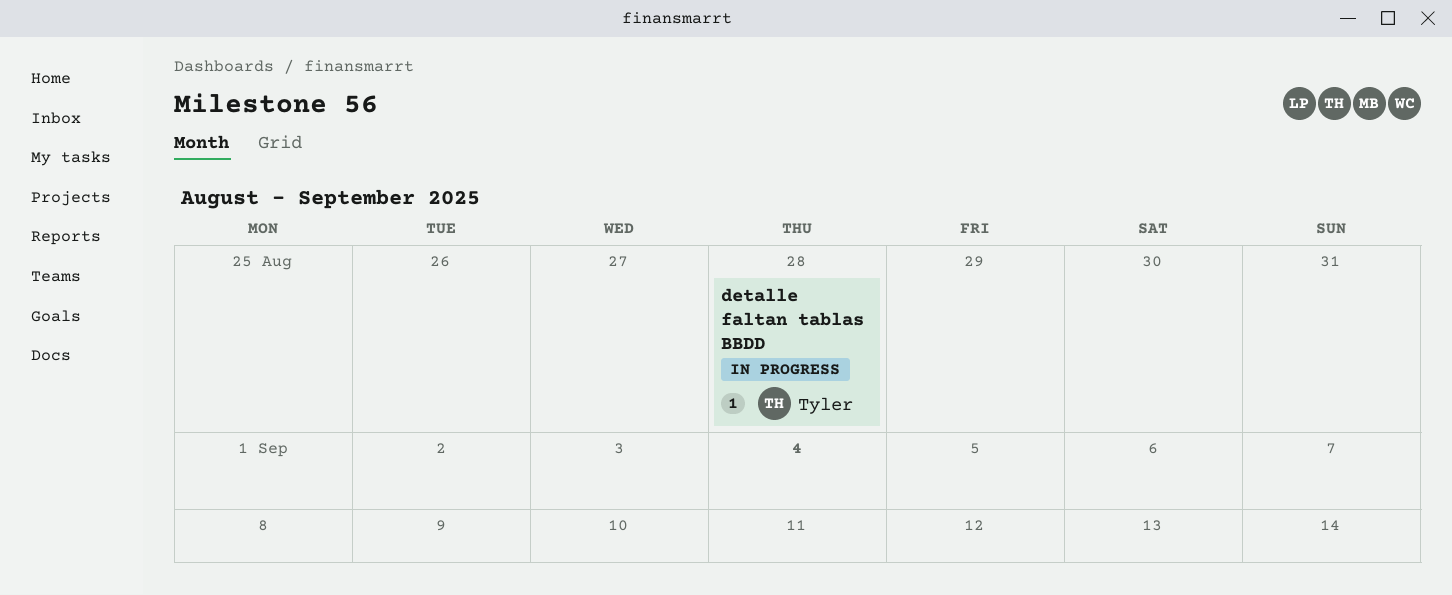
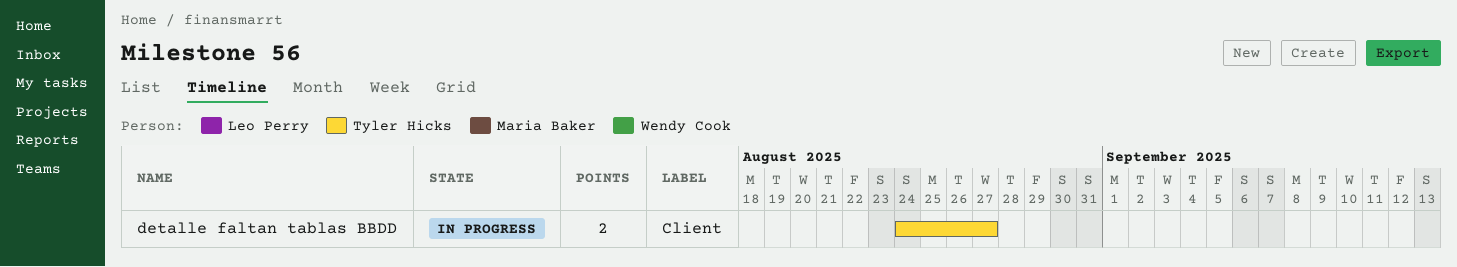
detalle faltan tablas BBDD, estimate: 1 -> 2
detalle faltan tablas BBDD, due: Aug 28 -> Aug 27

